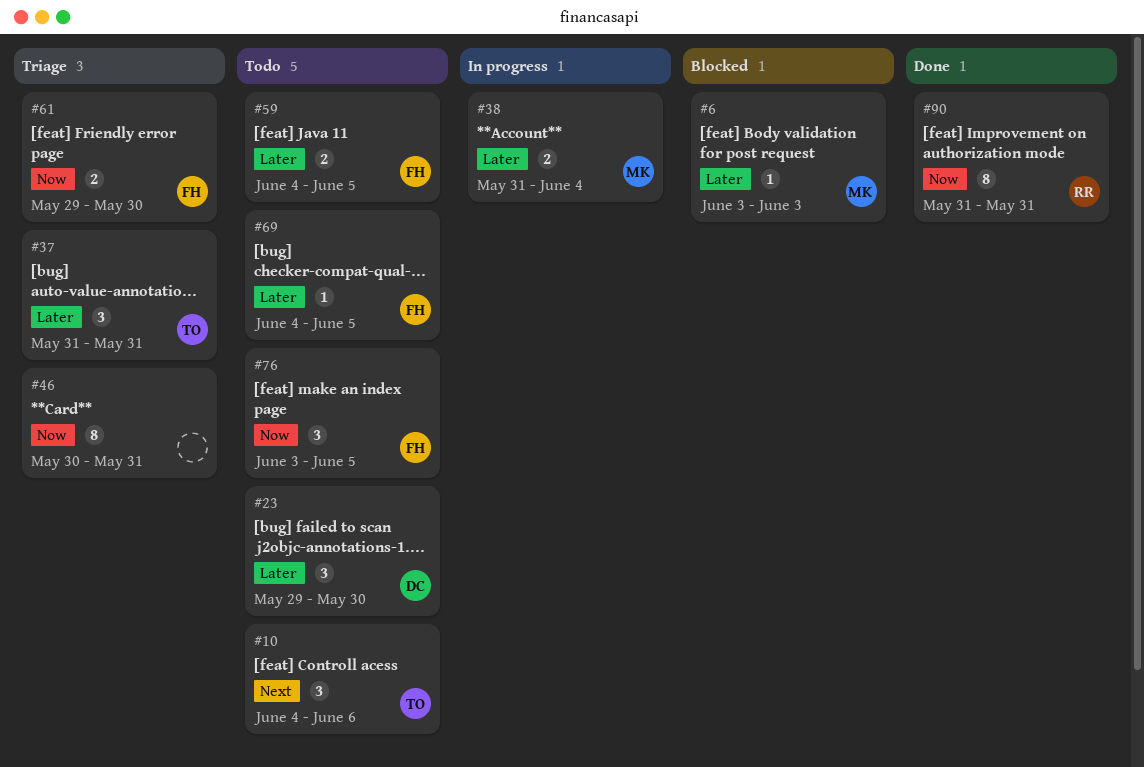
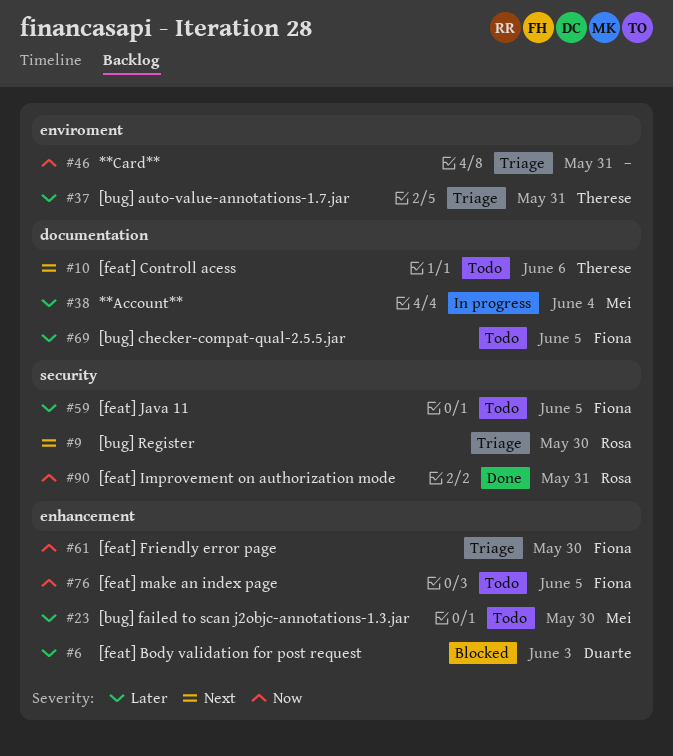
#6, owner: Mei -> Duarte
#9: none -> present
#23, owner: Duarte -> Mei

